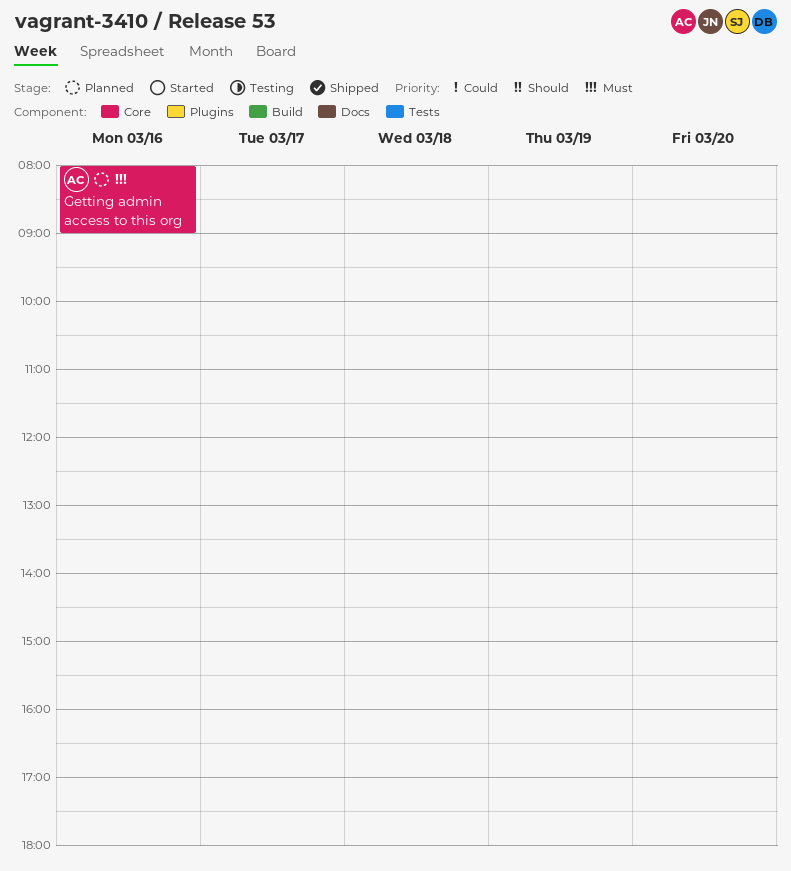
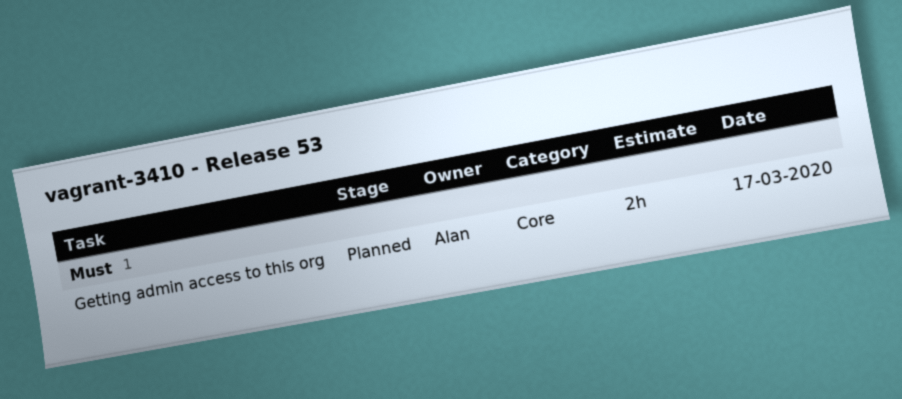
Getting admin access to this org, day: Mar 16 -> Mar 17

